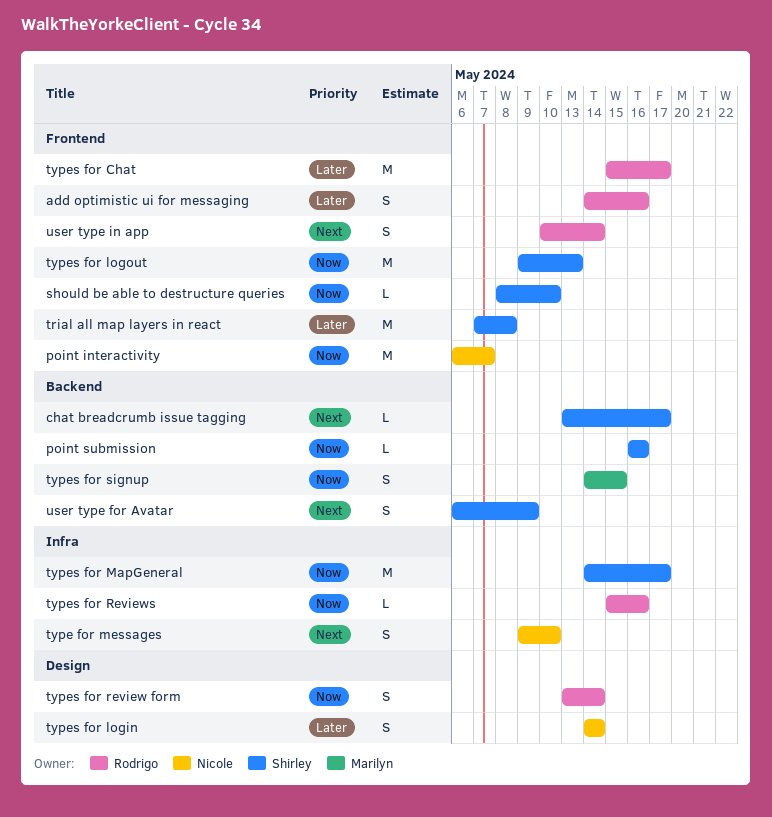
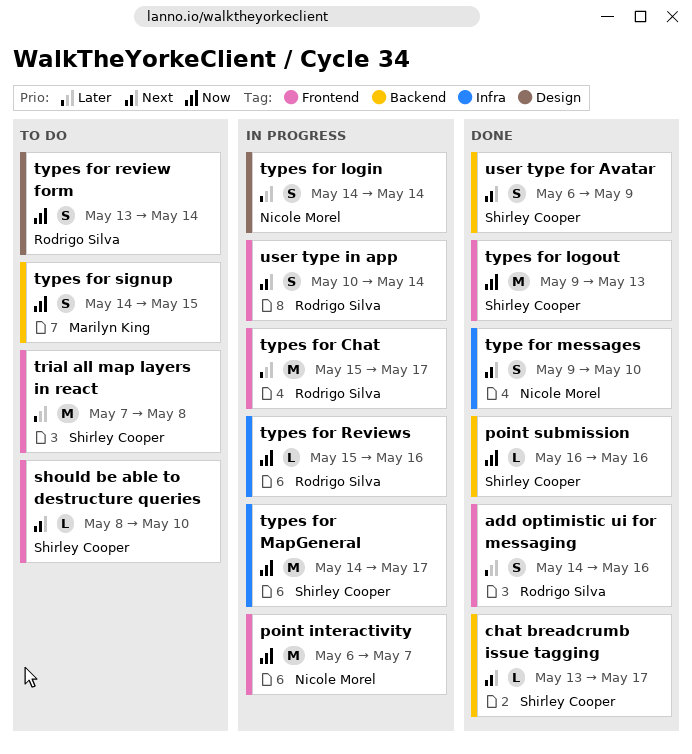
should be able to destructure queries, priority: Now -> Next

